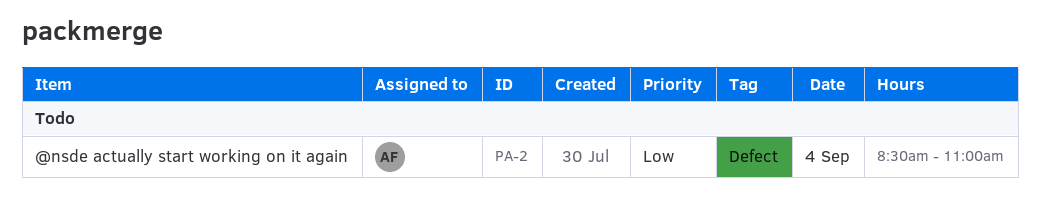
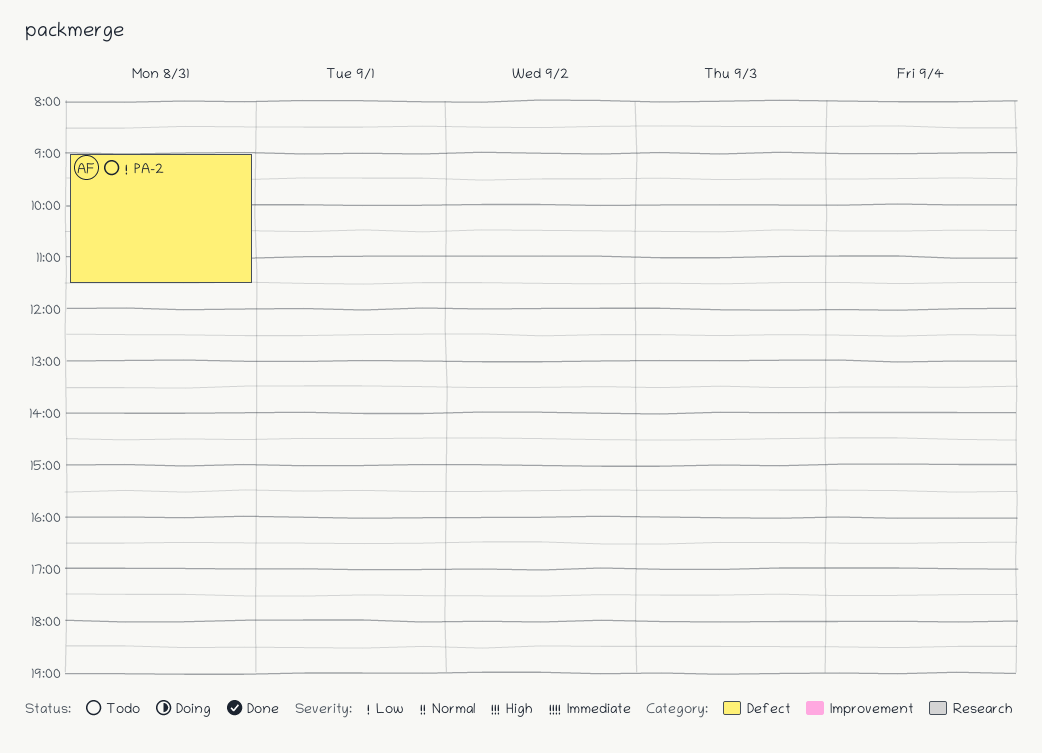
PA-2, day: Sep 4 -> Aug 31
PA-2, begins: 08:30 -> 09:00
PA-2, ends: 11:00 -> 11:30

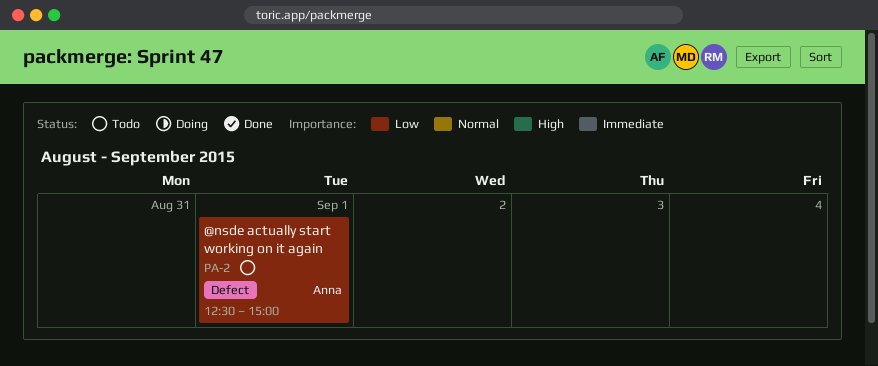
PA-2, day: Aug 31 -> Sep 1
PA-2, begins: 09:00 -> 12:30
PA-2, ends: 11:30 -> 15:00

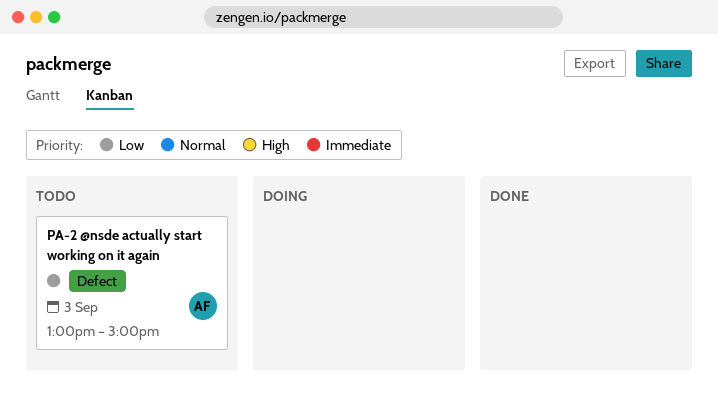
PA-2, day: Sep 1 -> Sep 3
PA-2, begins: 12:30 -> 13:00

